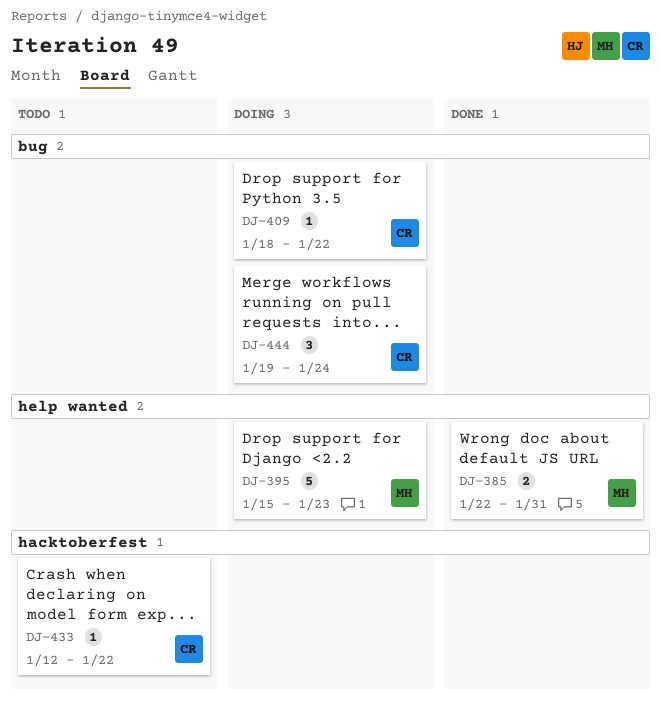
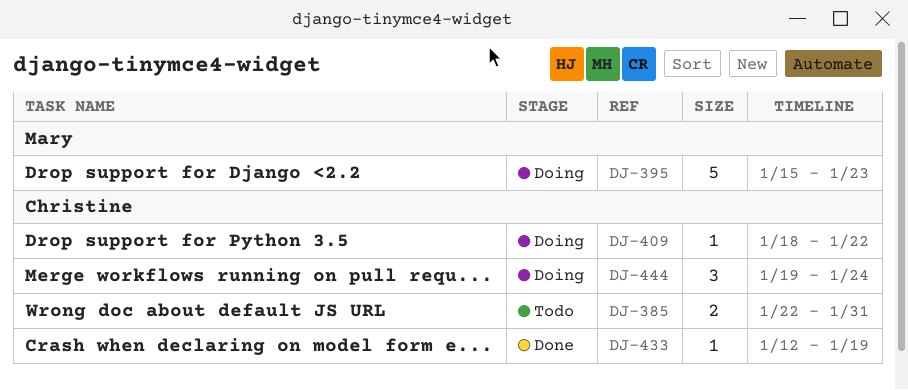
DJ-385, status: Done -> Todo
DJ-385, owner: Mary -> Christine
DJ-433, status: Todo -> Done
DJ-433, due: Jan 22 -> Jan 19

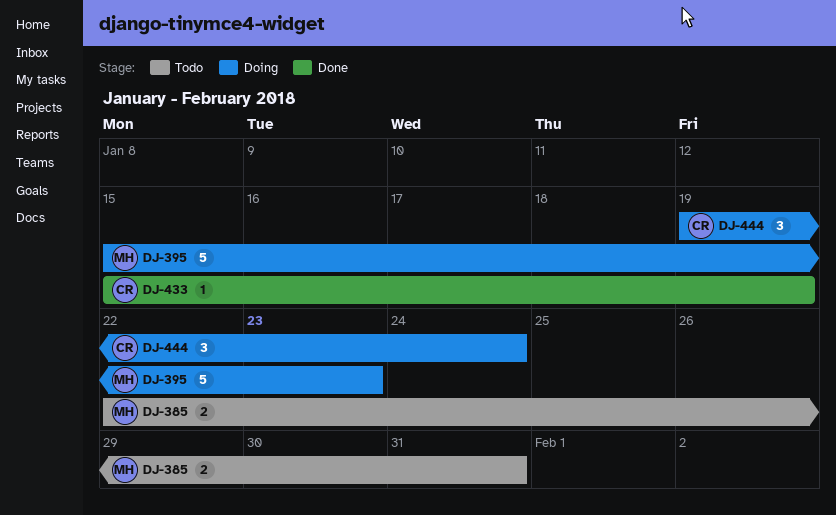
DJ-385, owner: Christine -> Mary
DJ-409: present -> none
DJ-433, start: Jan 12 -> Jan 15

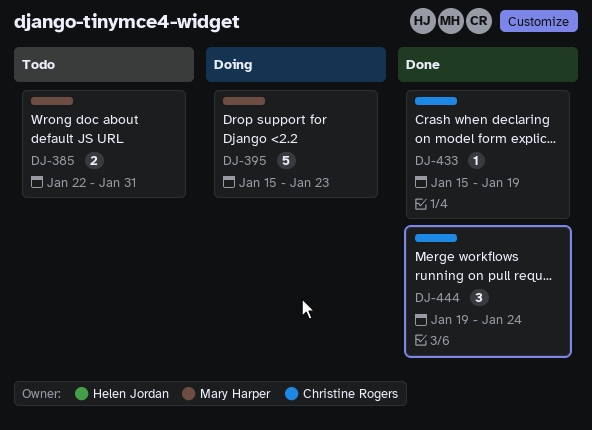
DJ-444, status: Doing -> Done

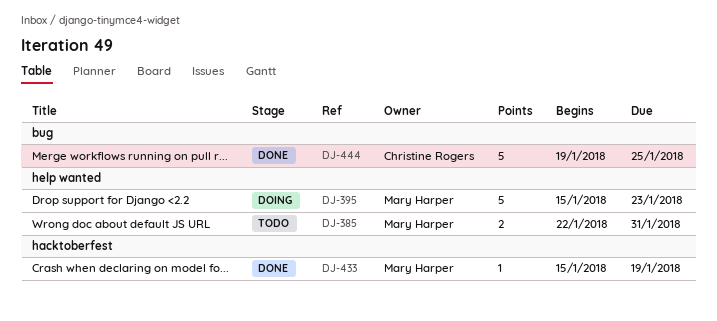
DJ-433, owner: Christine Rogers -> Mary Harper
DJ-444, estimate: 3 -> 5
DJ-444, due: Jan 24 -> Jan 25

